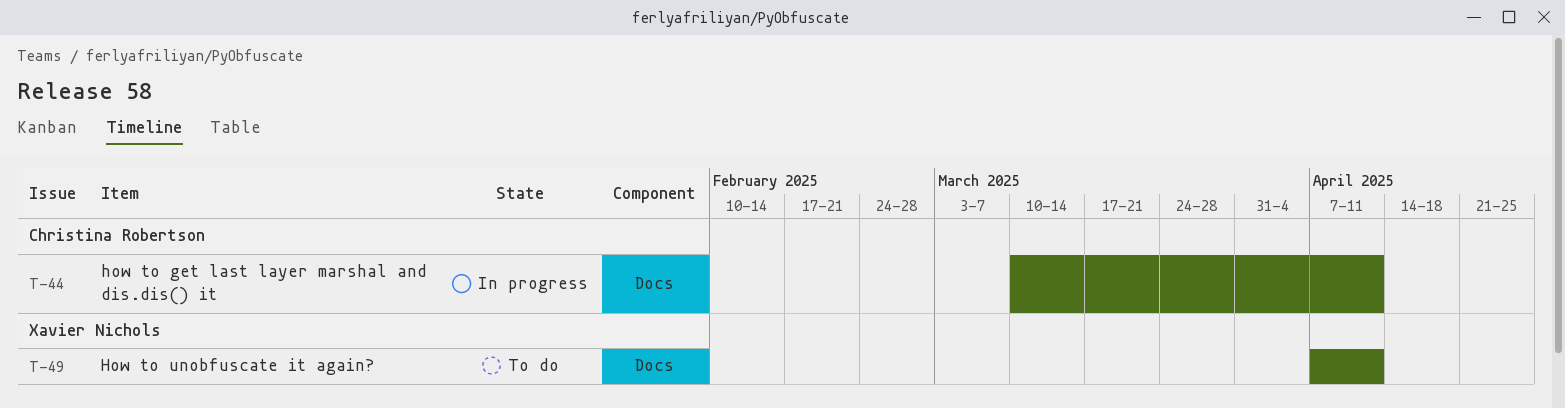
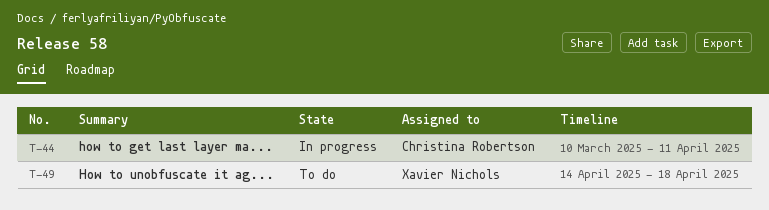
T-49, start: Apr 7 -> Apr 14
T-49, due: Apr 11 -> Apr 18

